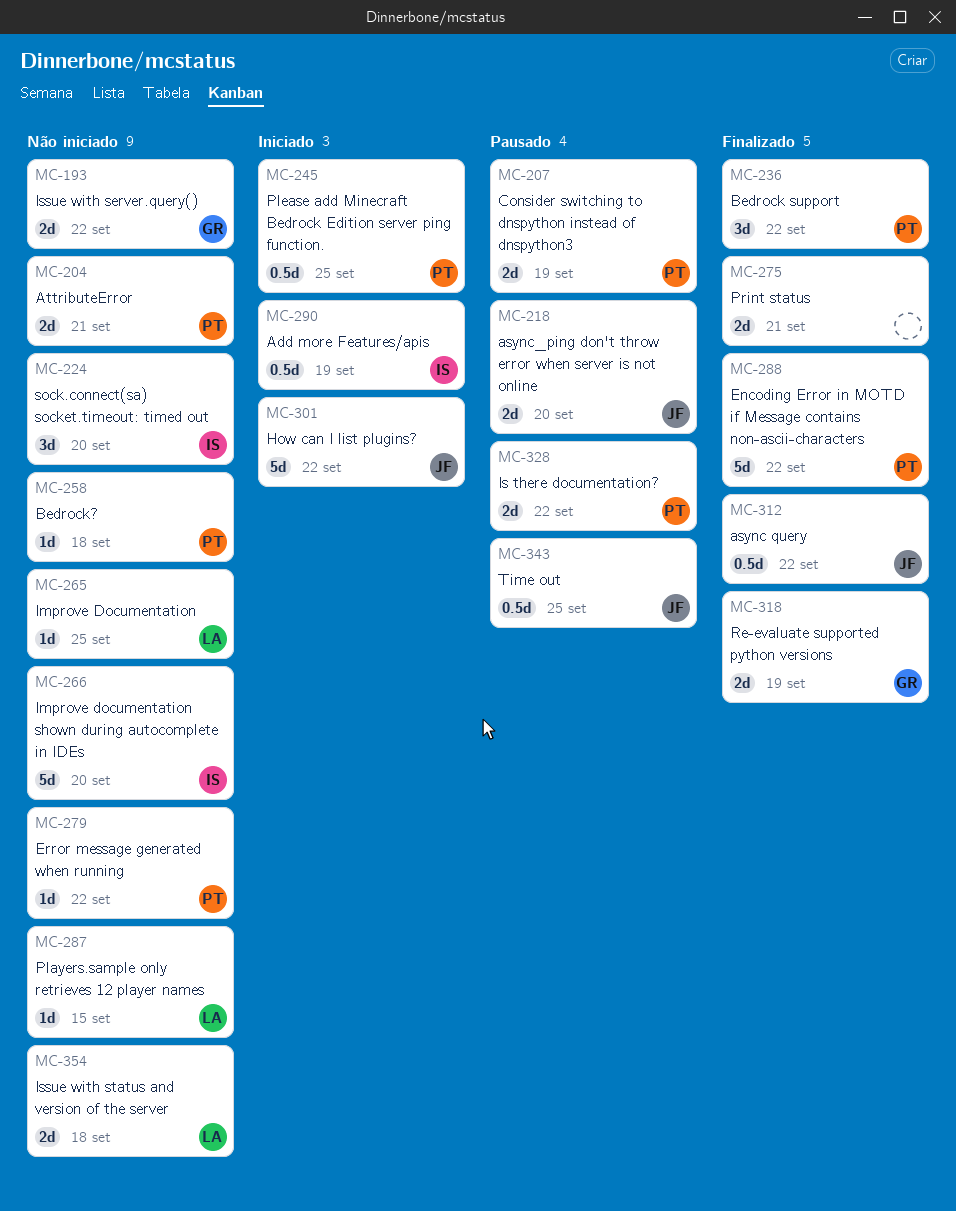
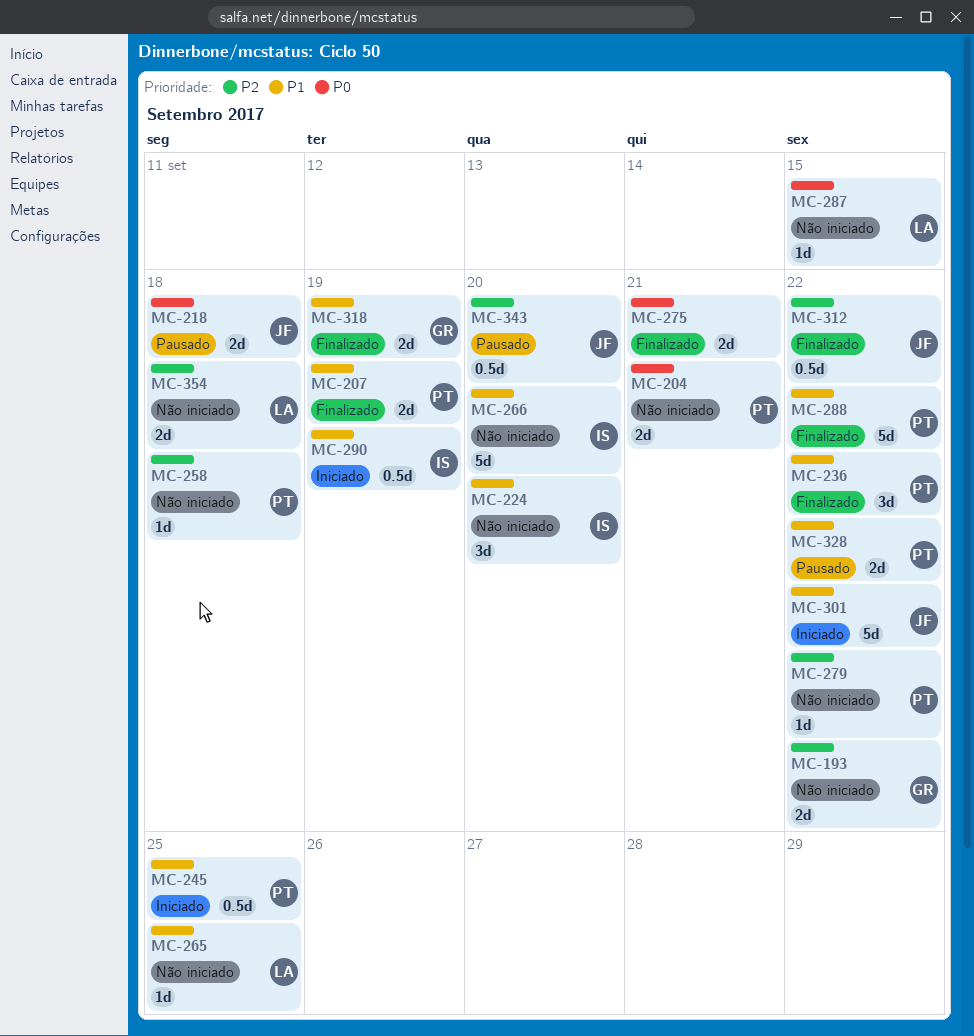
MC-207, status: Pausado -> Finalizado
MC-218, due: Sep 20 -> Sep 18
MC-343, due: Sep 25 -> Sep 20

